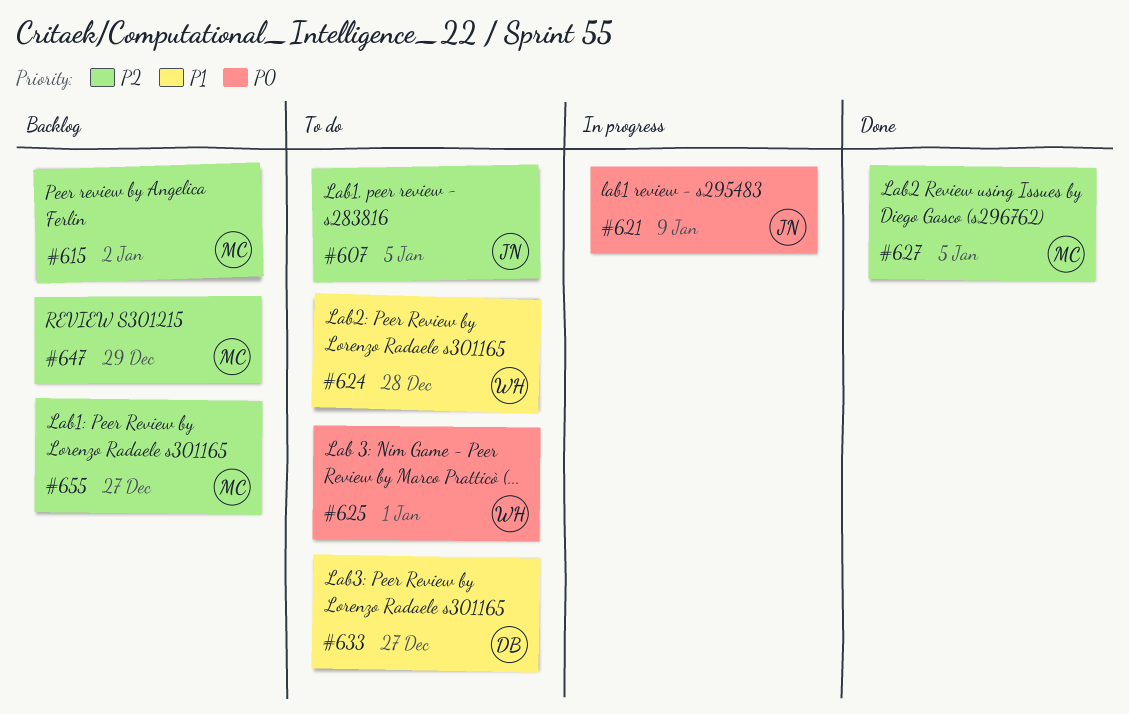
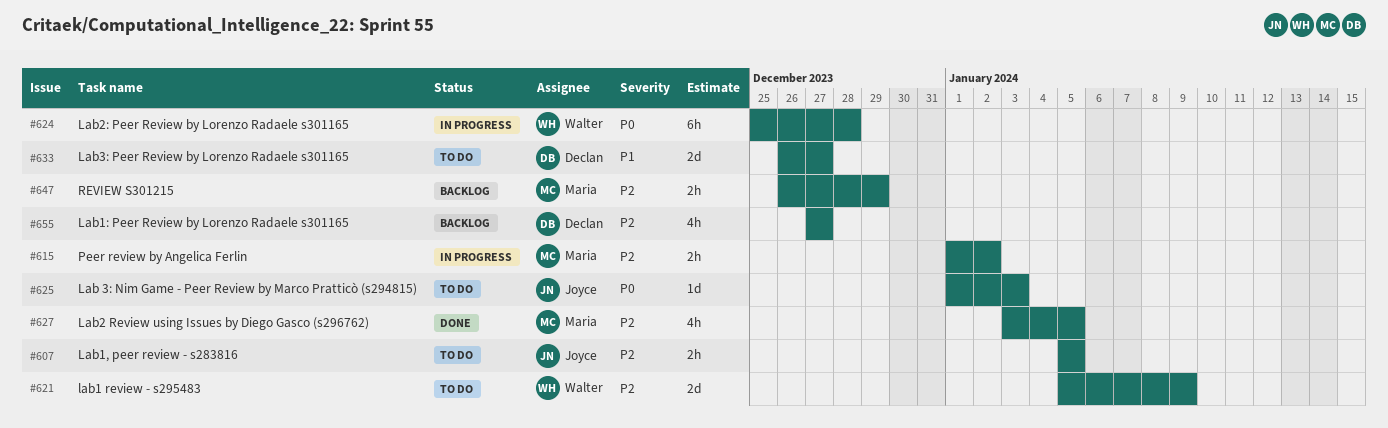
#615, status: Backlog -> In progress
#621, status: In progress -> To do
#621, owner: Joyce -> Walter
#621, priority: P0 -> P2
#624, status: To do -> In progress
#624, priority: P1 -> P0
#625, owner: Walter -> Joyce
#625, due: Jan 1 -> Jan 3
#655, owner: Maria -> Declan

